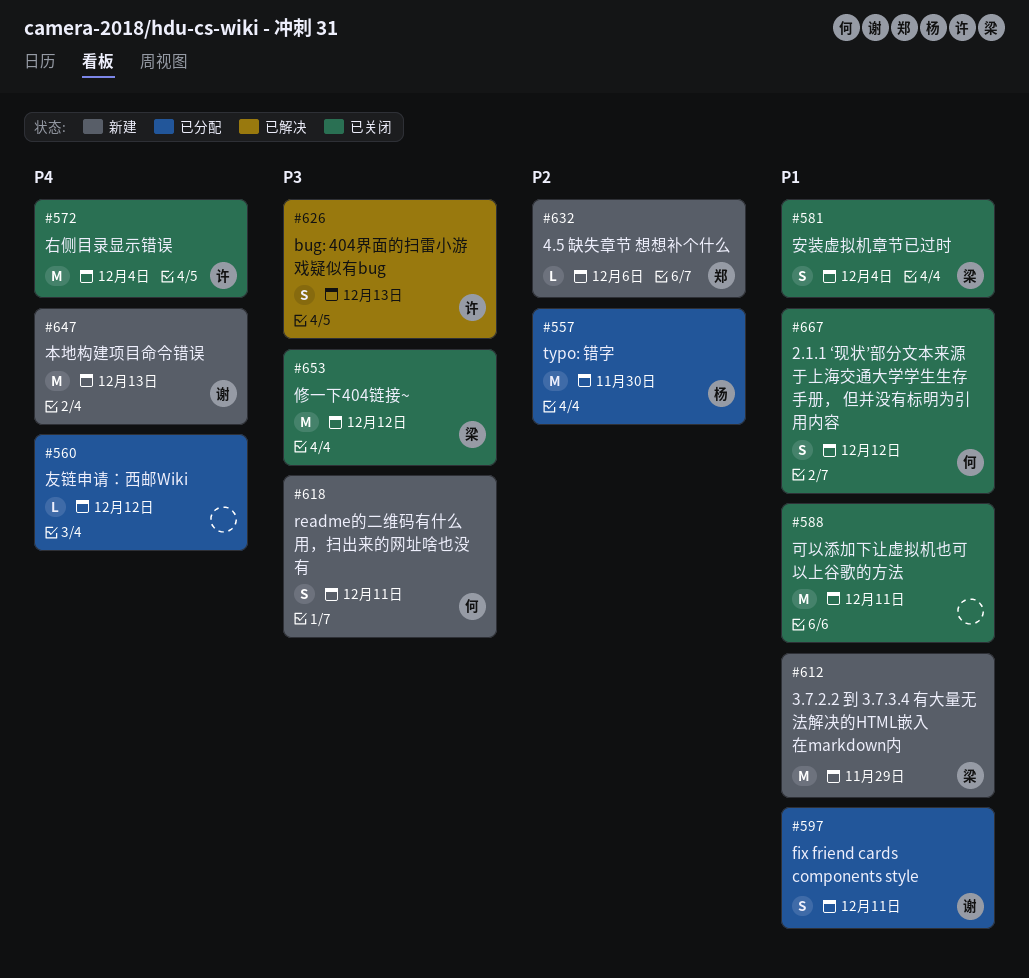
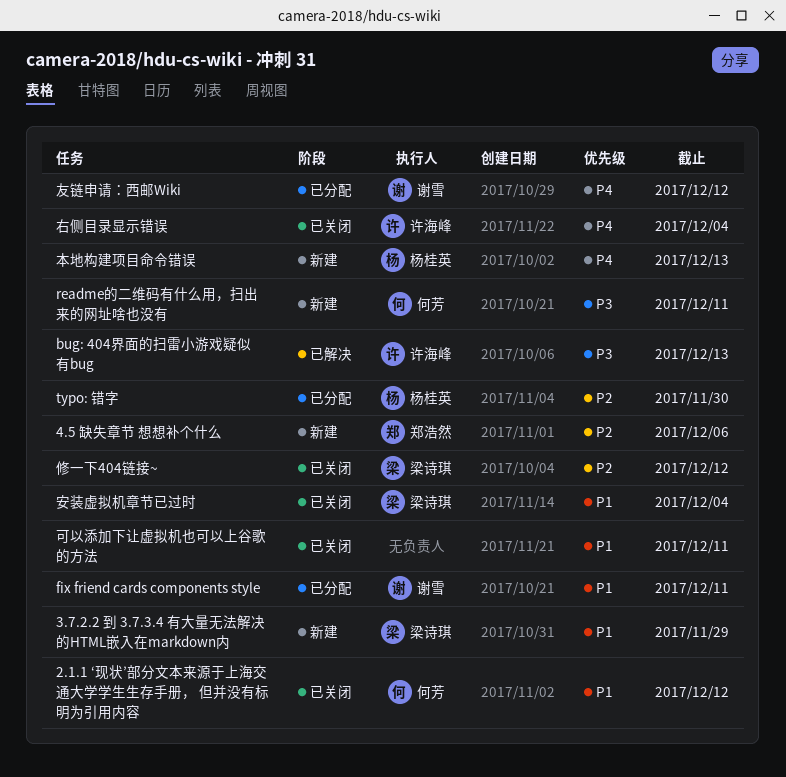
修一下404链接~, priority: P3 -> P2
友链申请：西邮Wiki, owner: none -> 谢雪
本地构建项目命令错误, owner: 谢雪 -> 杨桂英

